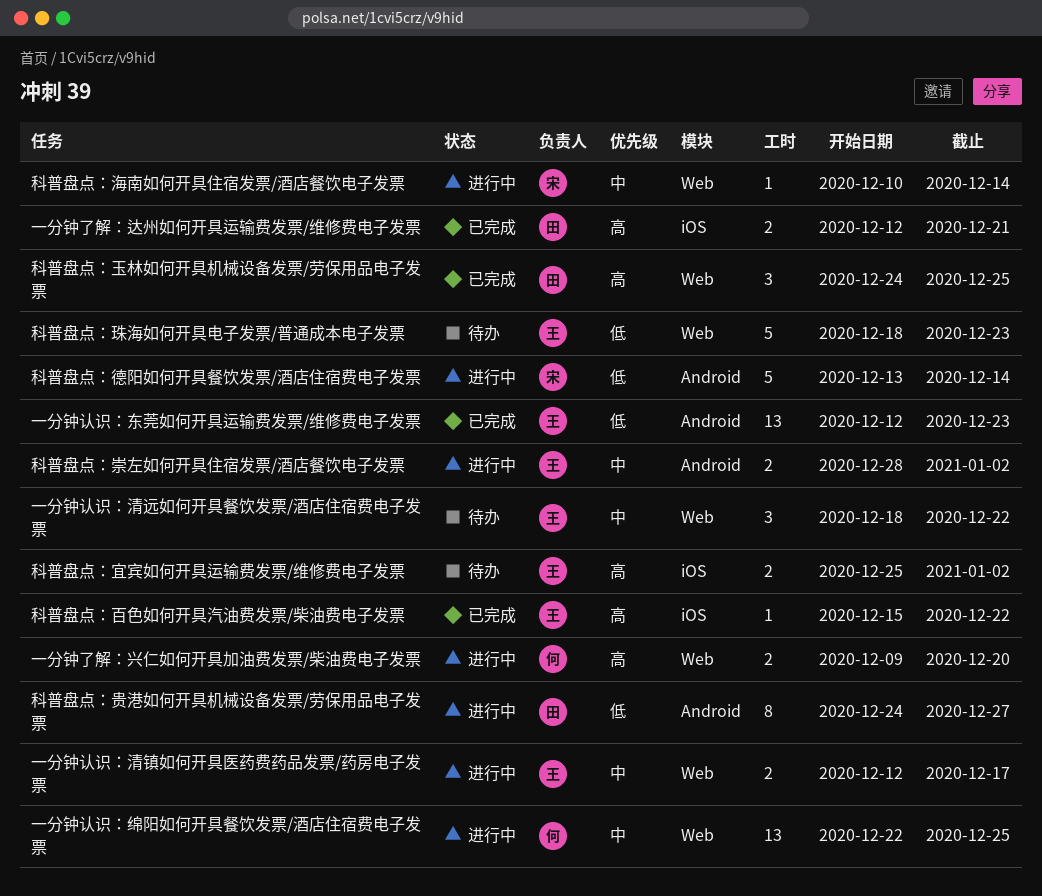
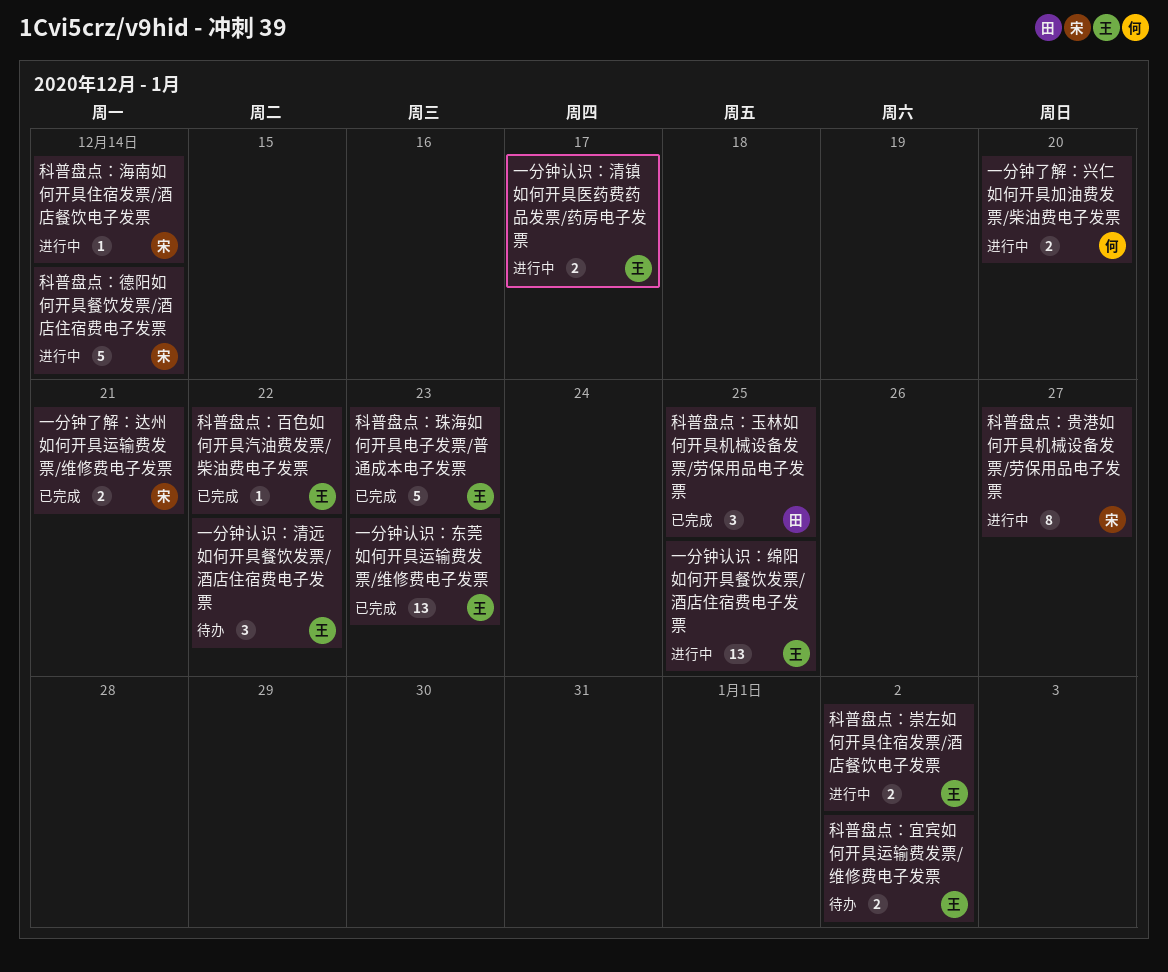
一分钟了解：达州如何开具运输费发票/维修费电子发票, owner: 田 -> 宋
一分钟认识：绵阳如何开具餐饮发票/酒店住宿费电子发票, owner: 何 -> 王
科普盘点：珠海如何开具电子发票/普通成本电子发票, status: 待办 -> 已完成
科普盘点：贵港如何开具机械设备发票/劳保用品电子发票, owner: 田 -> 宋

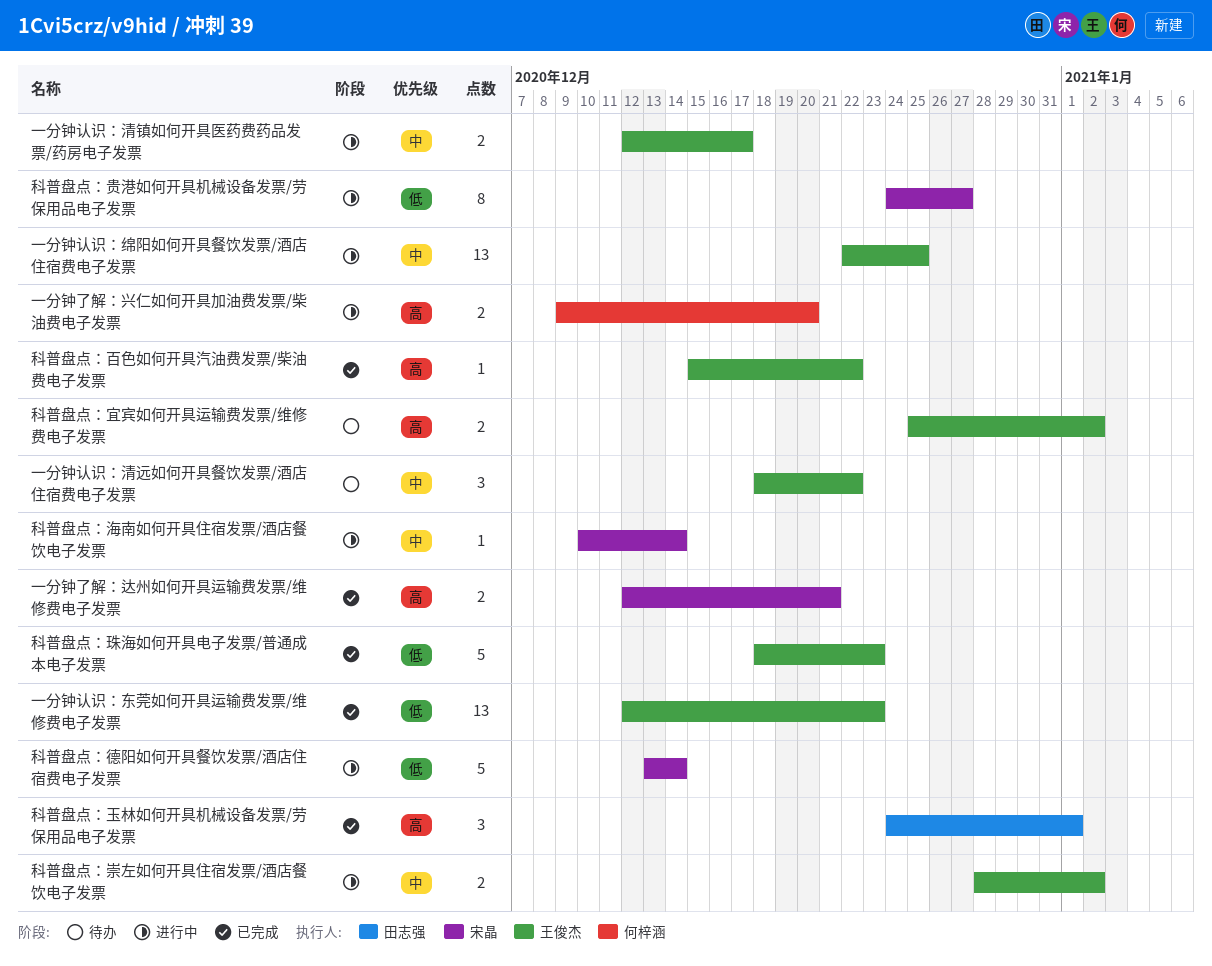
科普盘点：玉林如何开具机械设备发票/劳保用品电子发票, due: Dec 25 -> Jan 1

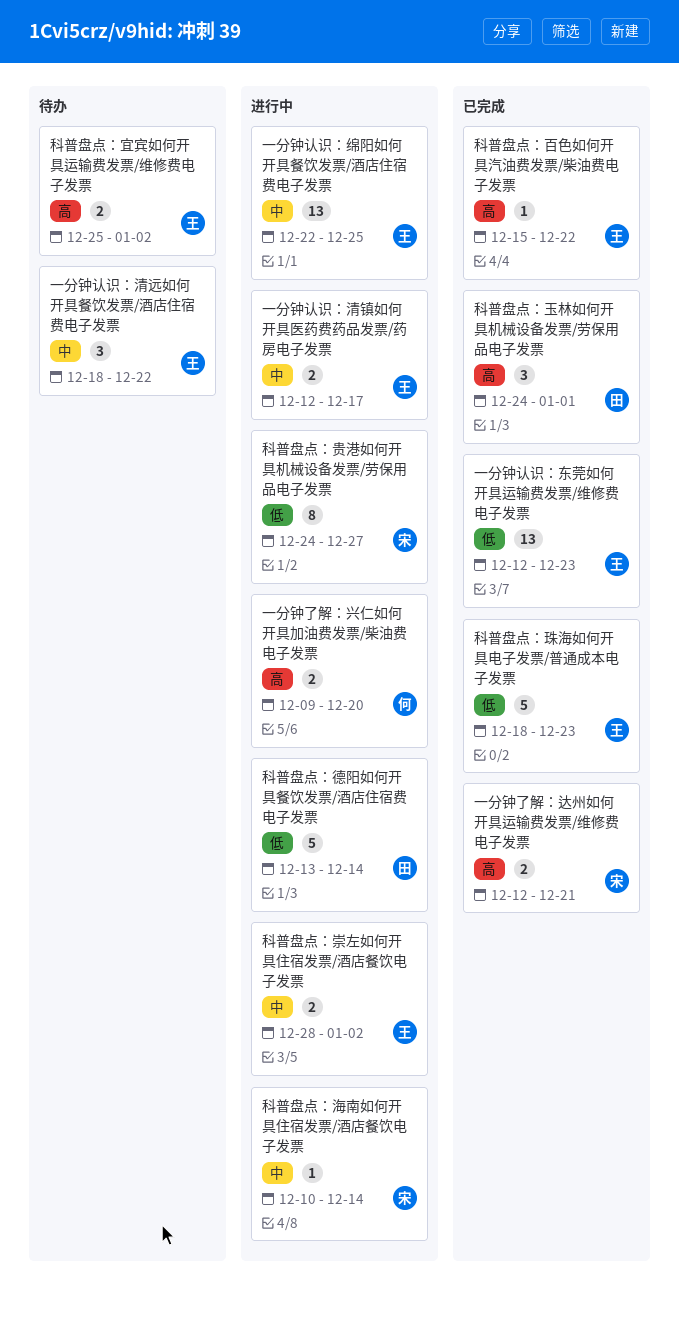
科普盘点：德阳如何开具餐饮发票/酒店住宿费电子发票, owner: 宋晶 -> 田志强

